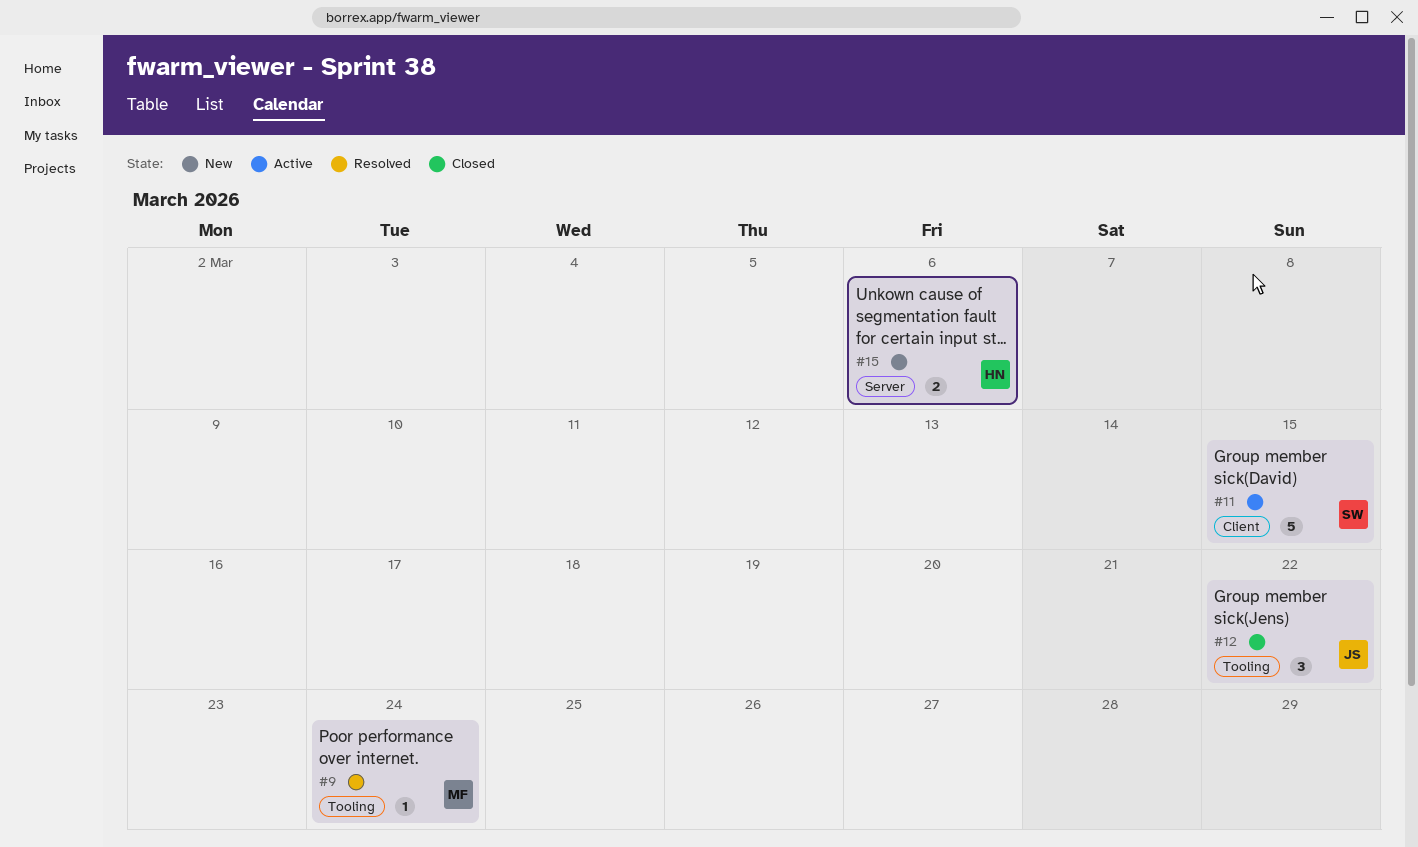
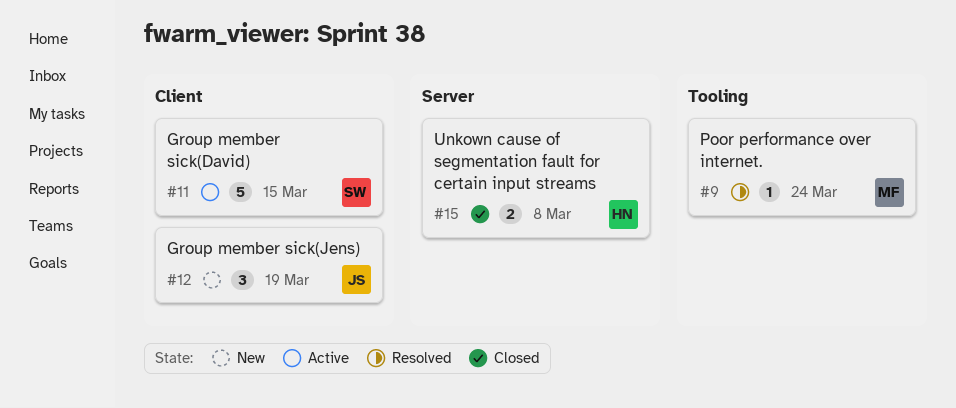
#12, status: Closed -> New
#12, label: Tooling -> Client
#12, due: Mar 22 -> Mar 19
#15, status: New -> Closed
#15, due: Mar 6 -> Mar 8

